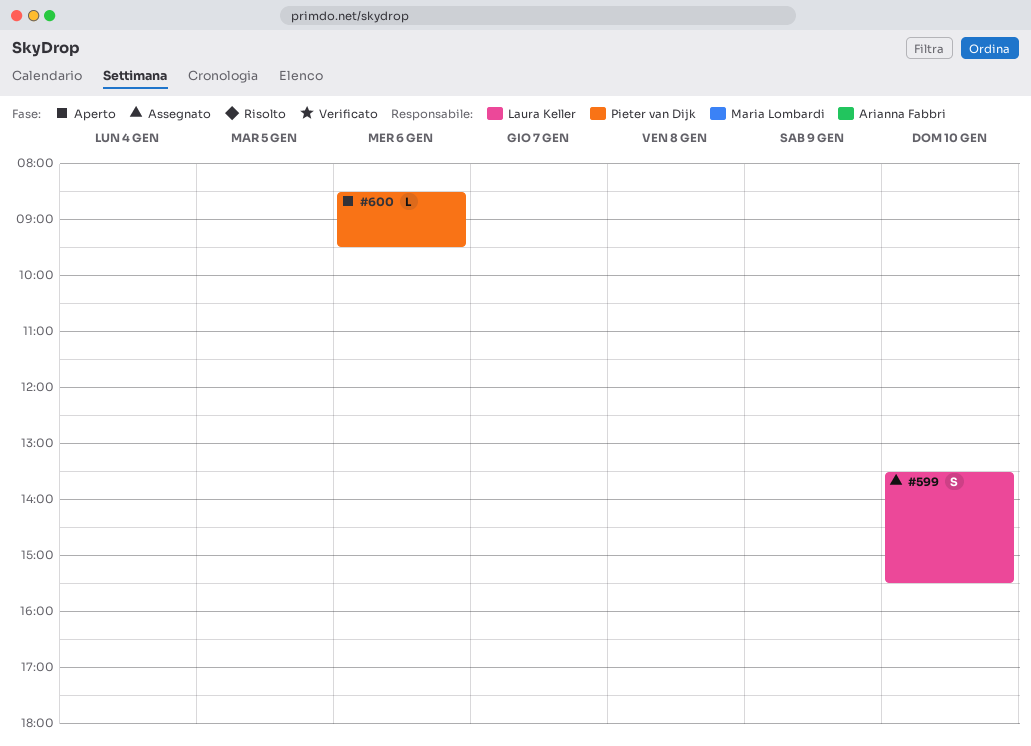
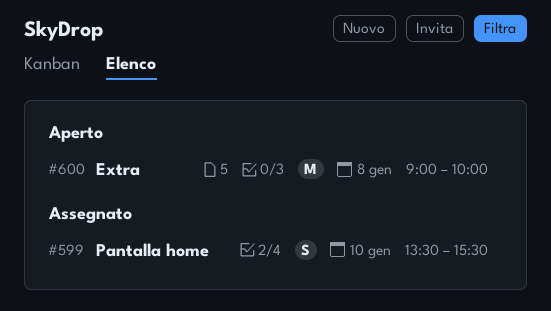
#600, estimate: L -> M
#600, day: Jan 6 -> Jan 8
#600, begins: 08:30 -> 09:00
#600, ends: 09:30 -> 10:00

